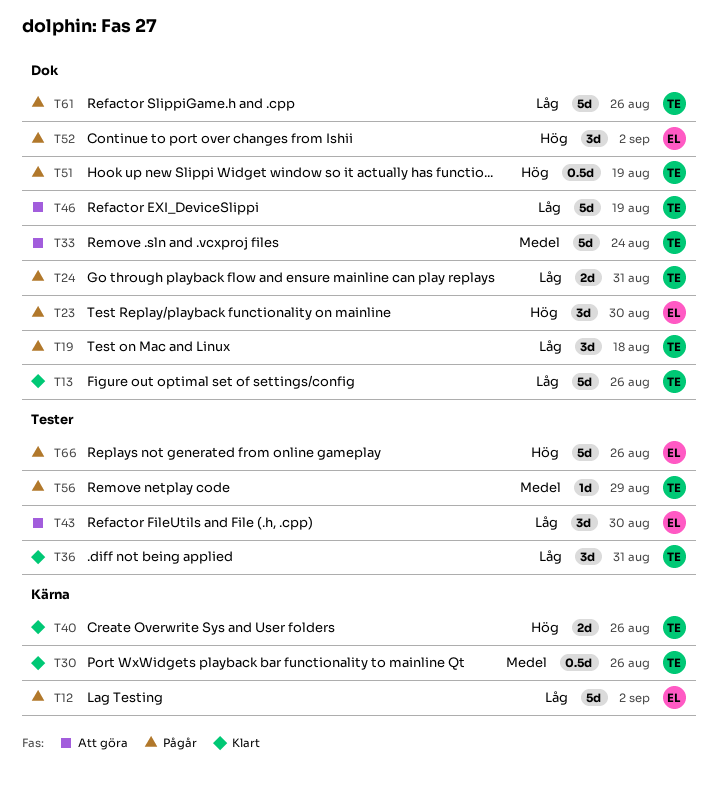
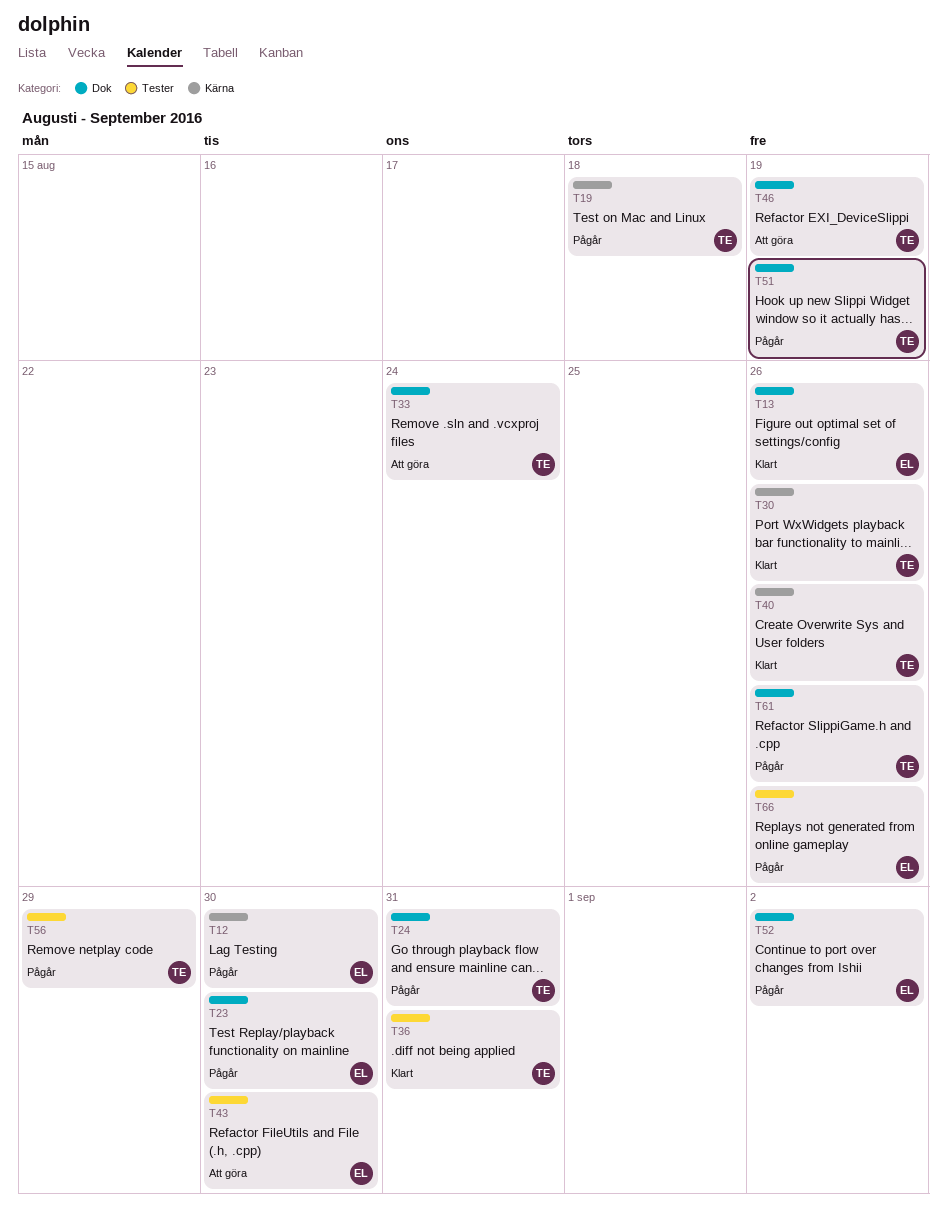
T12, due: Sep 2 -> Aug 30
T13, owner: TE -> EL
T19, label: Dok -> Kärna

